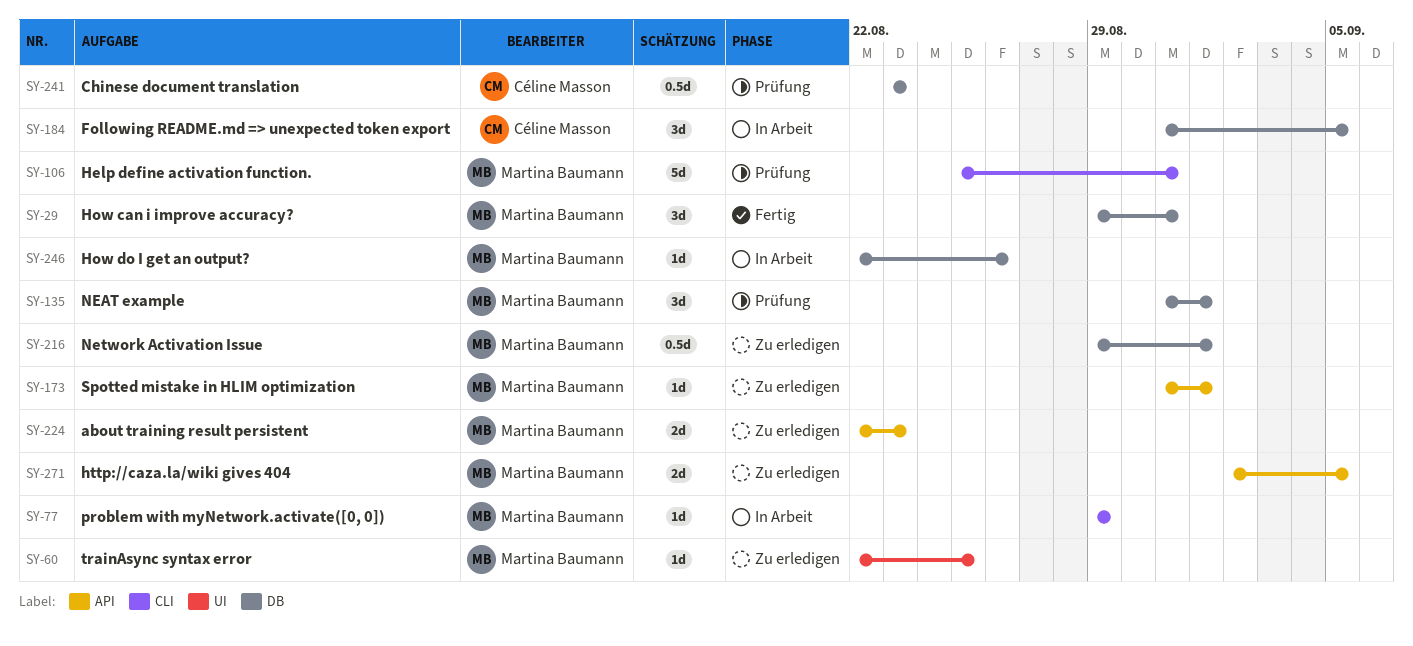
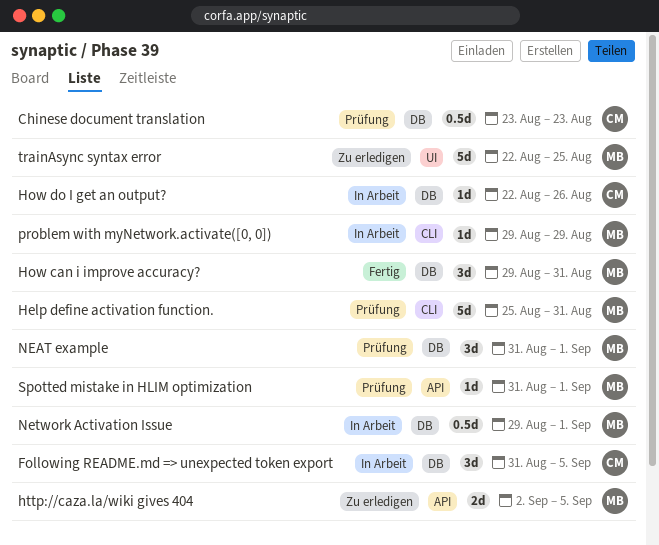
about training result persistent: present -> none
How do I get an output?, owner: Martina Baumann -> Céline Masson
Network Activation Issue, status: Zu erledigen -> In Arbeit
Spotted mistake in HLIM optimization, status: Zu erledigen -> Prüfung
trainAsync syntax error, estimate: 1d -> 5d

